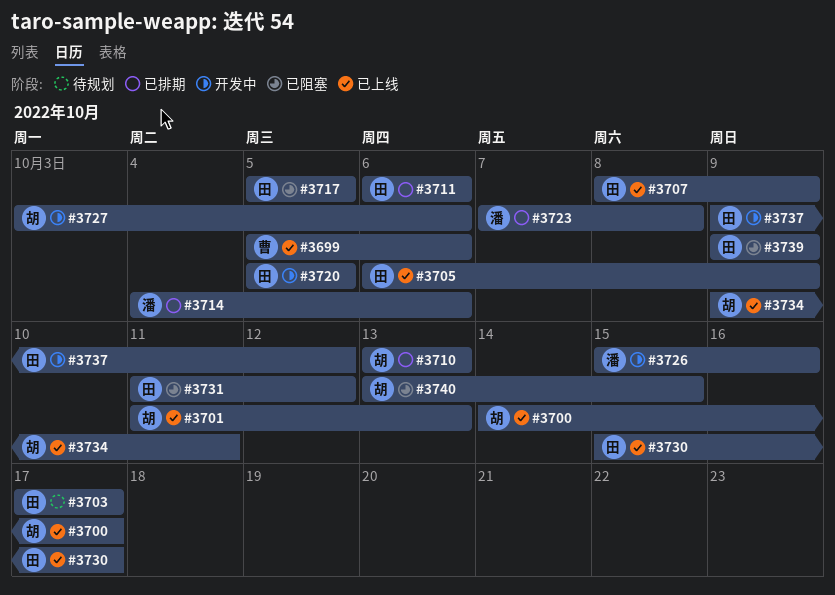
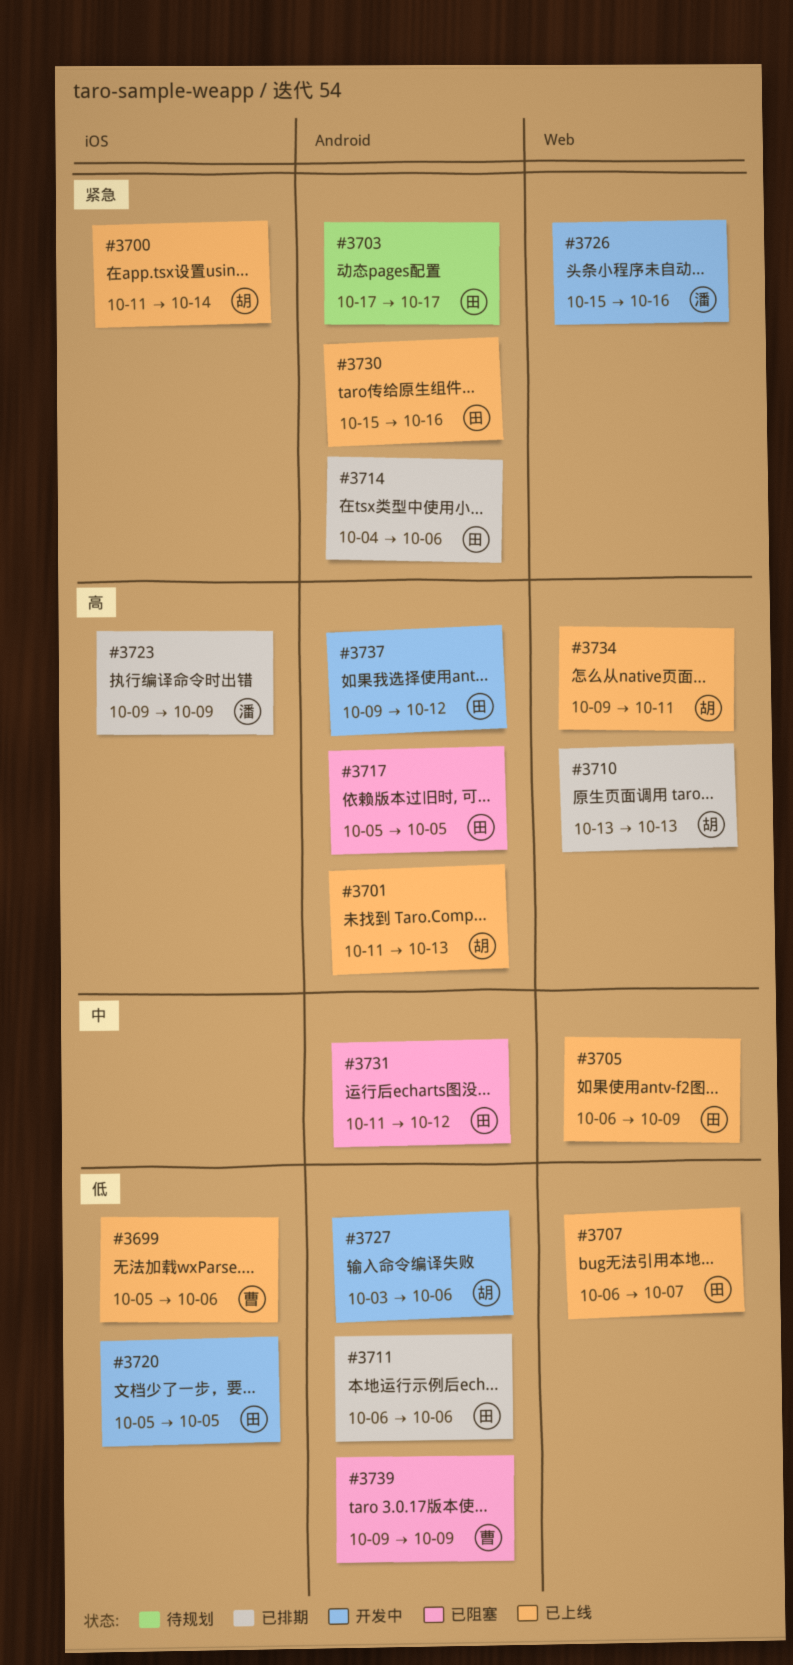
#3700, start: Oct 14 -> Oct 11
#3700, due: Oct 17 -> Oct 14
#3707, start: Oct 8 -> Oct 6
#3707, due: Oct 9 -> Oct 7
#3714, owner: 潘 -> 田
#3723, start: Oct 7 -> Oct 9
#3723, due: Oct 8 -> Oct 9
#3730, due: Oct 17 -> Oct 16
#3739, owner: 田 -> 曹
#3740: present -> none

